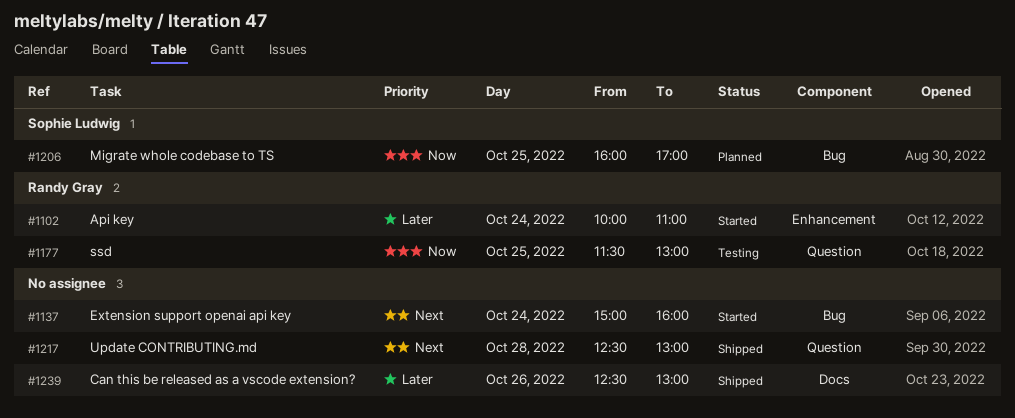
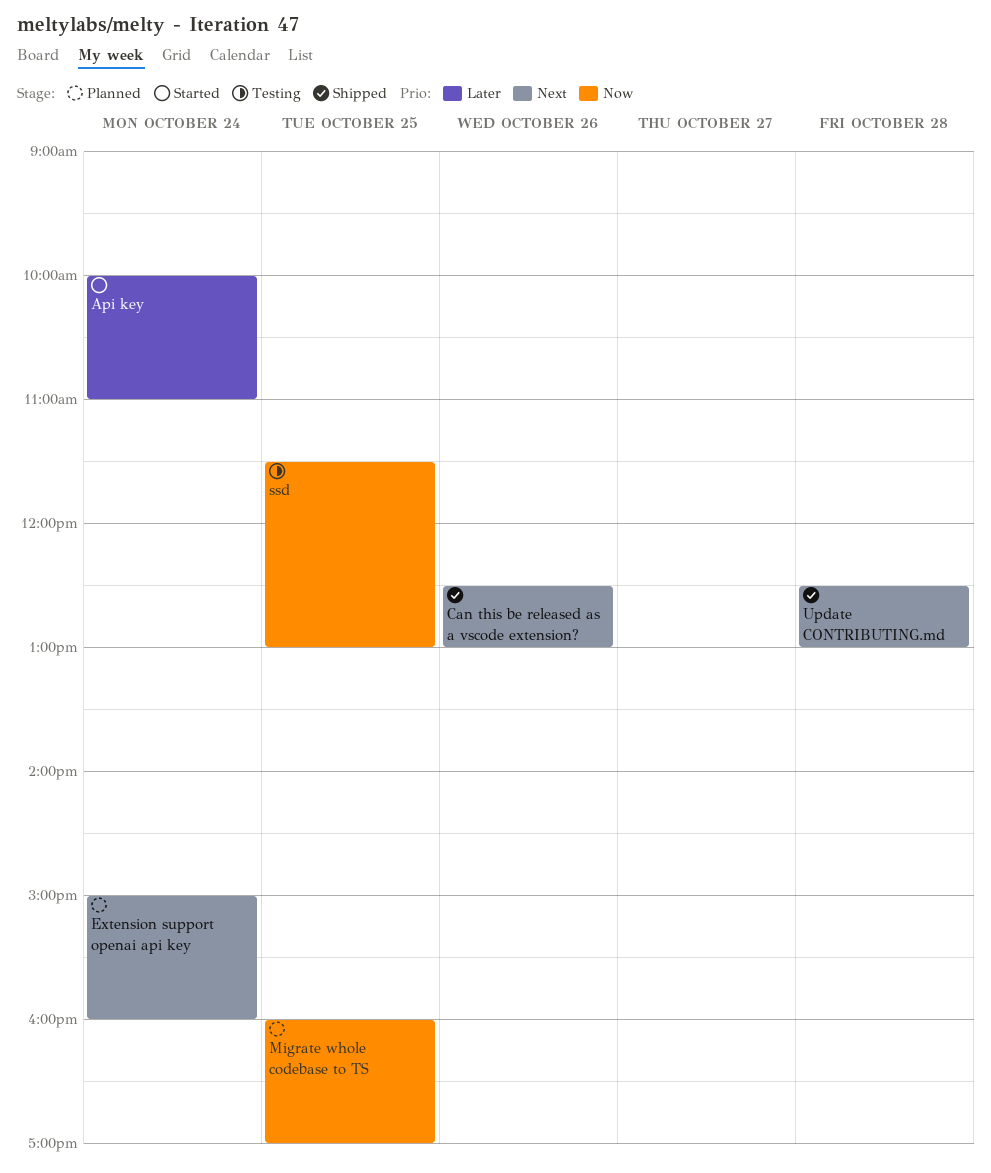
Can this be released as a vscode extension?, priority: Later -> Next
Extension support openai api key, status: Started -> Planned

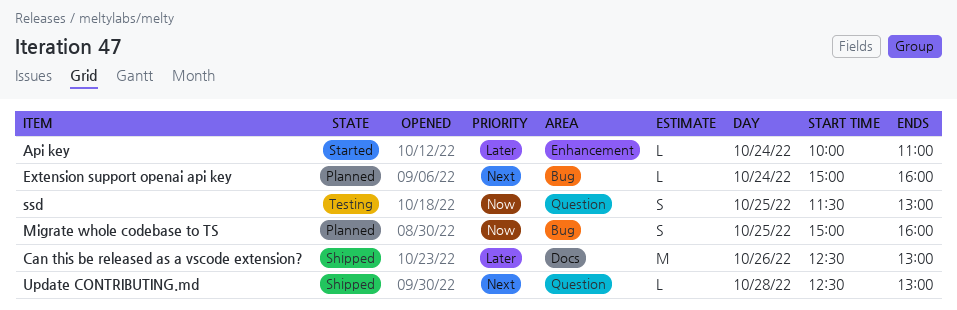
Can this be released as a vscode extension?, priority: Next -> Later
Migrate whole codebase to TS, begins: 16:00 -> 15:00
Migrate whole codebase to TS, ends: 17:00 -> 16:00

